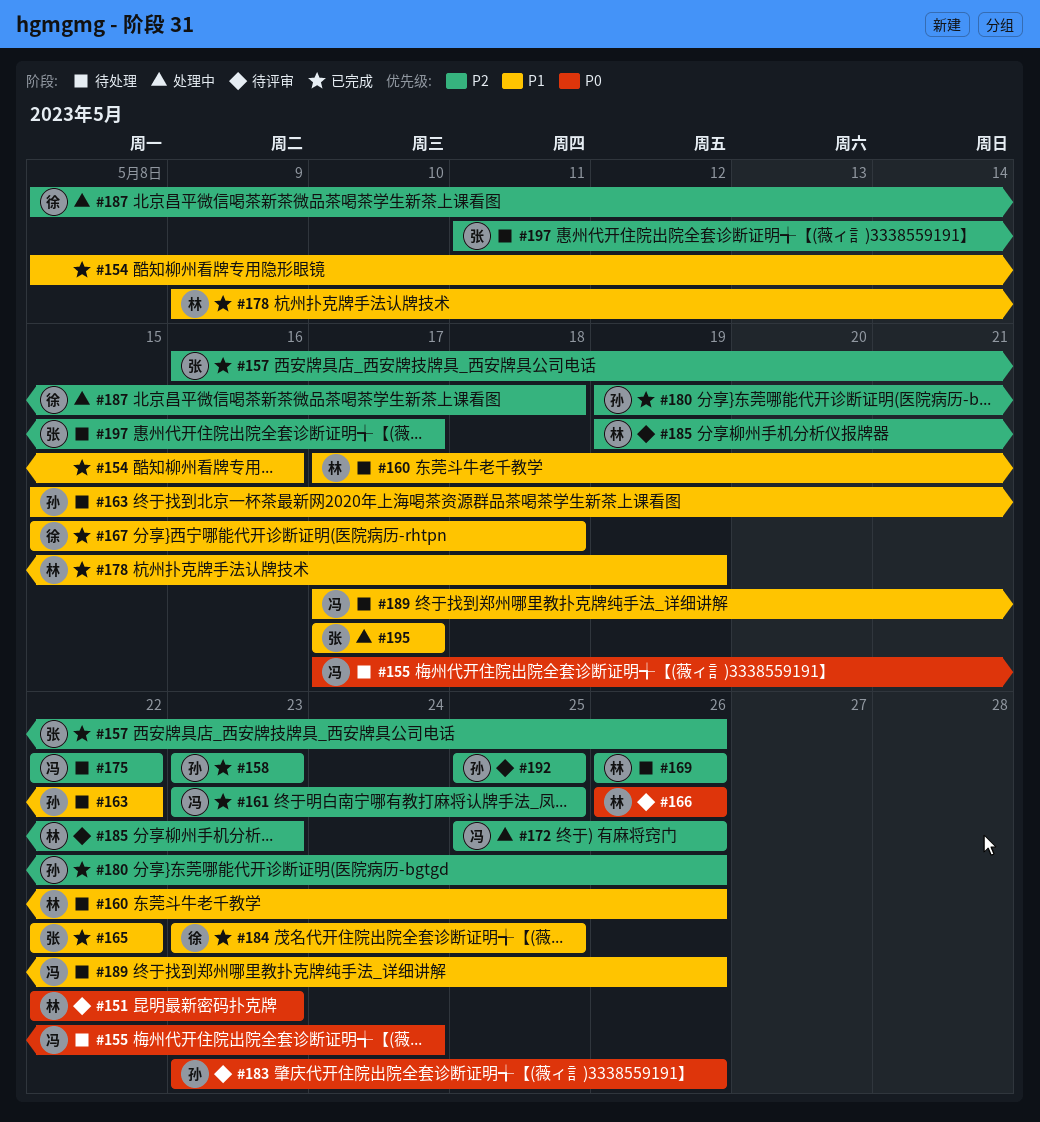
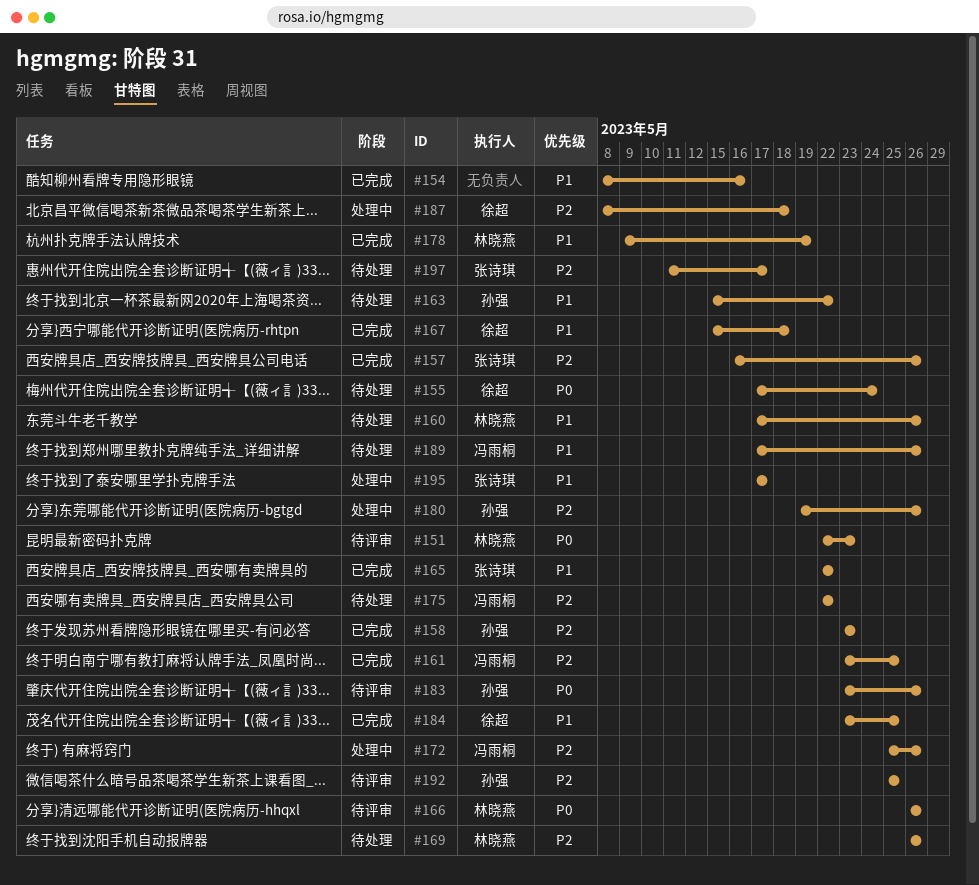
#155, owner: 冯雨桐 -> 徐超
#180, status: 已完成 -> 处理中
#185: present -> none

